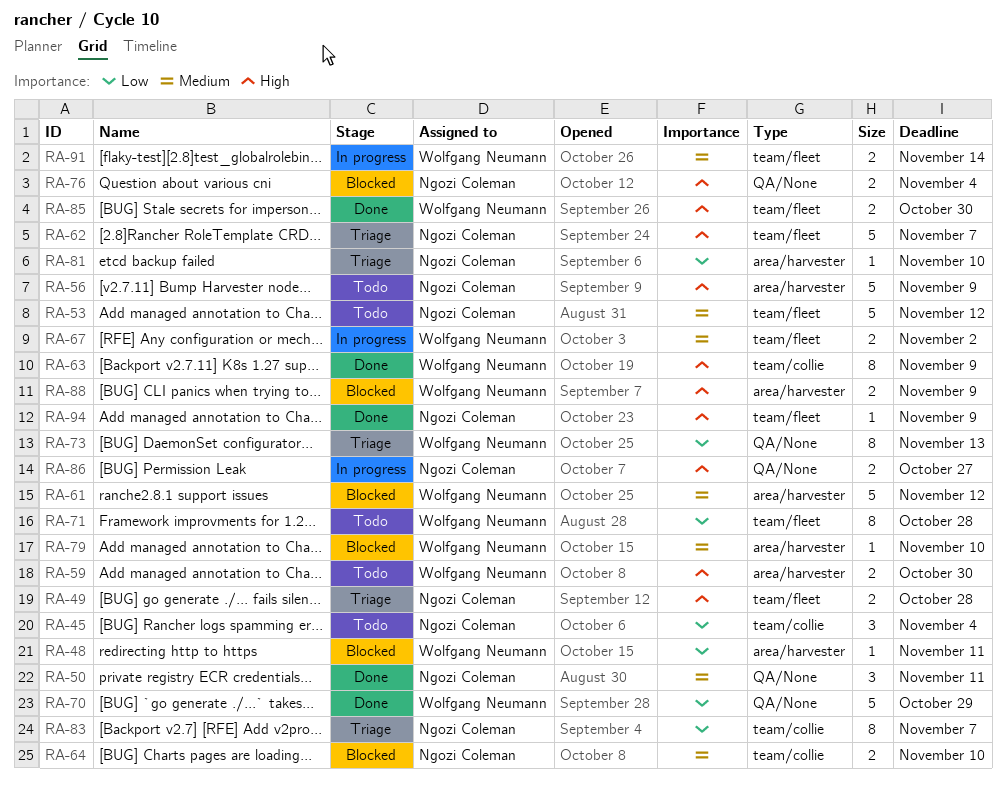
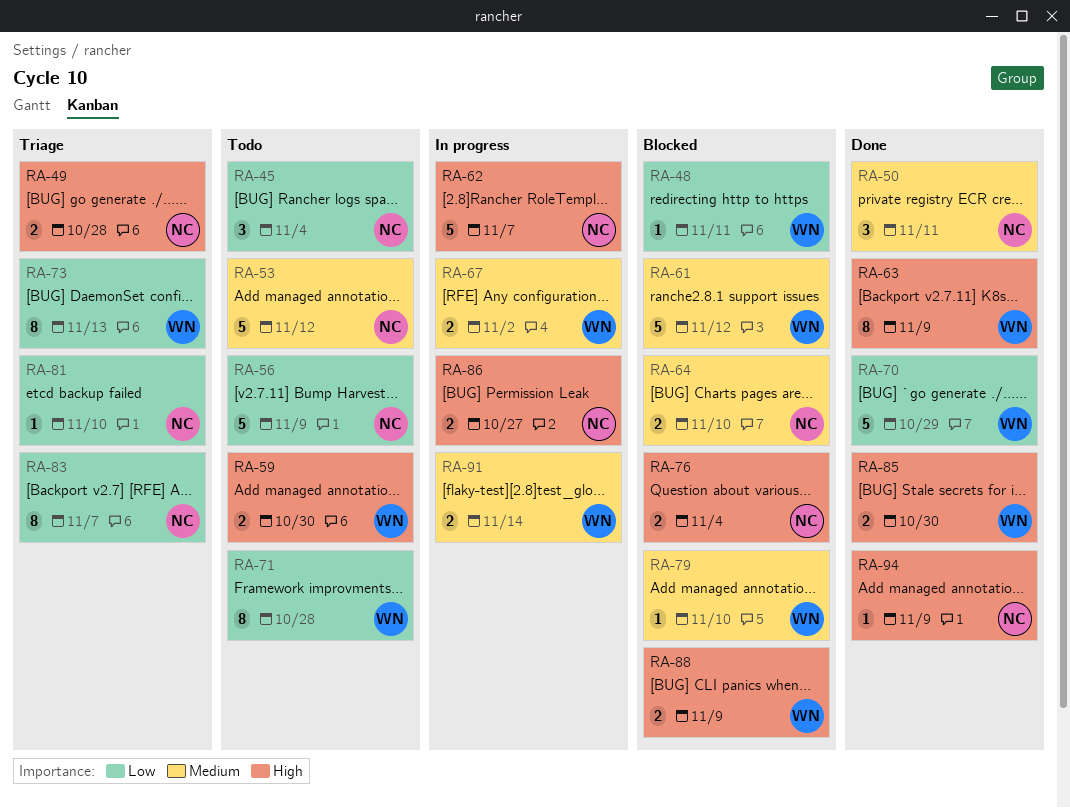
RA-56, priority: High -> Low
RA-62, status: Triage -> In progress

